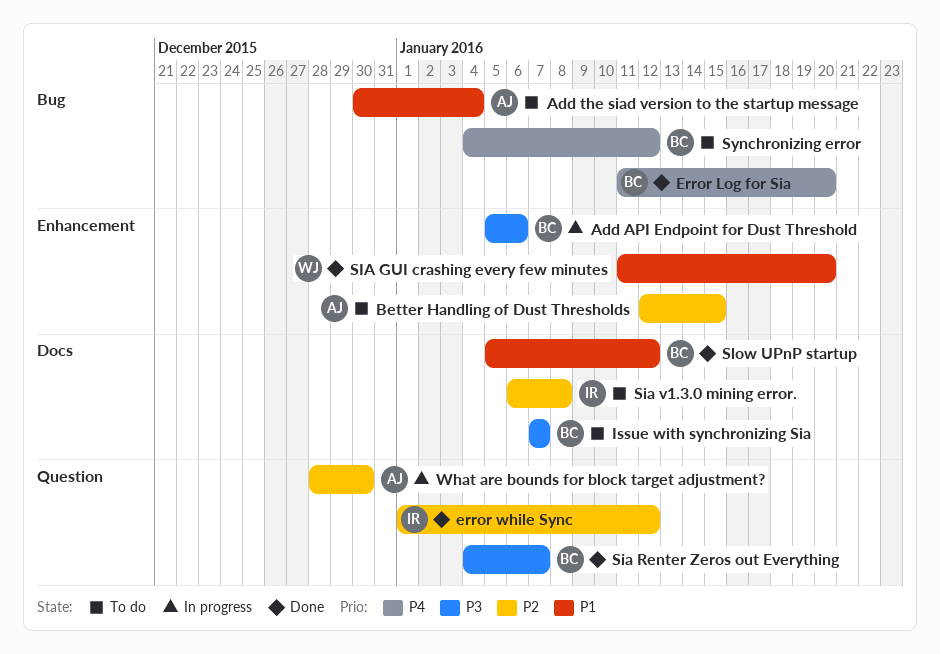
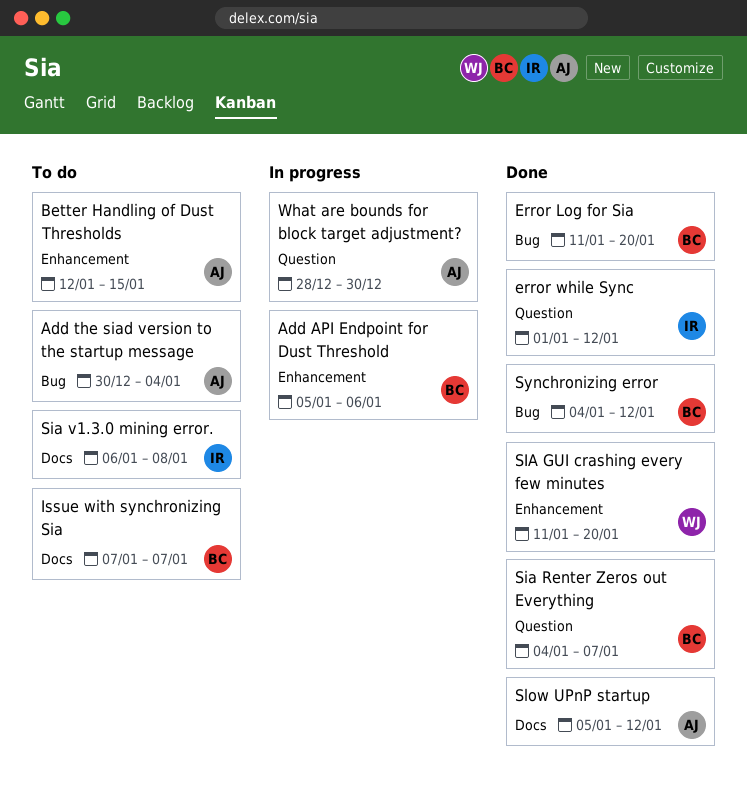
Slow UPnP startup, owner: BC -> AJ
Synchronizing error, status: To do -> Done

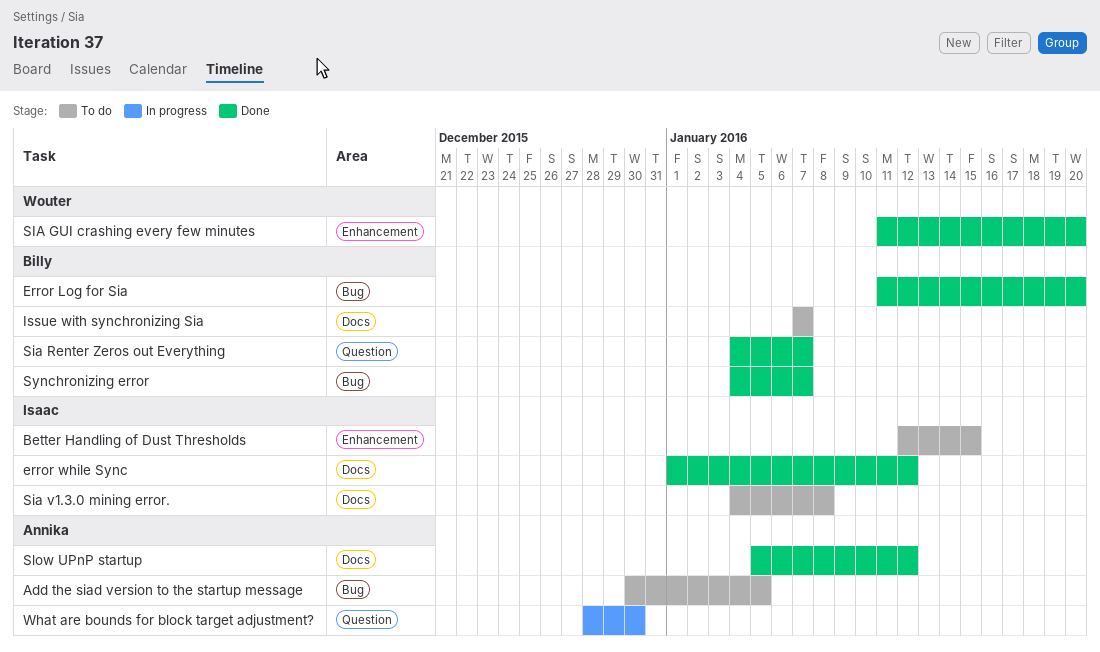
Add API Endpoint for Dust Threshold: present -> none
Add the siad version to the startup message, due: Jan 4 -> Jan 5
Better Handling of Dust Thresholds, owner: Annika -> Isaac
error while Sync, label: Question -> Docs
Sia v1.3.0 mining error., start: Jan 6 -> Jan 4
Synchronizing error, due: Jan 12 -> Jan 7

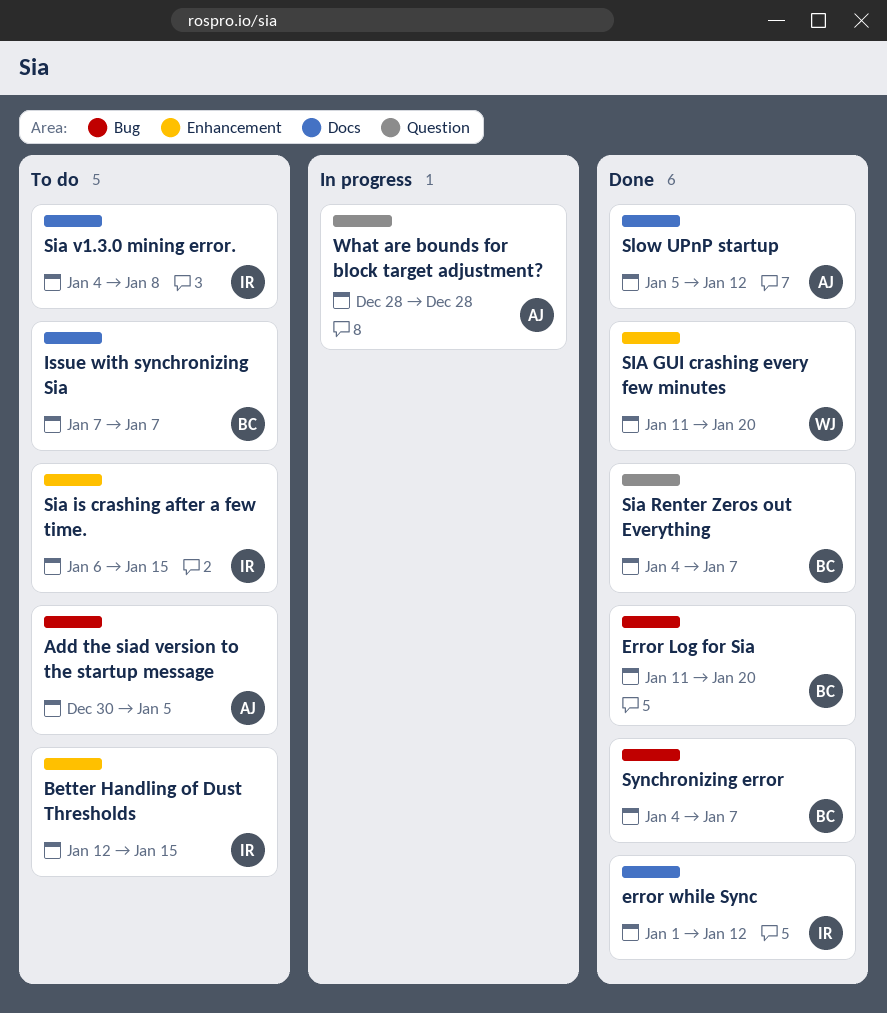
Sia is crashing after a few time.: none -> present
What are bounds for block target adjustment?, due: Dec 30 -> Dec 28

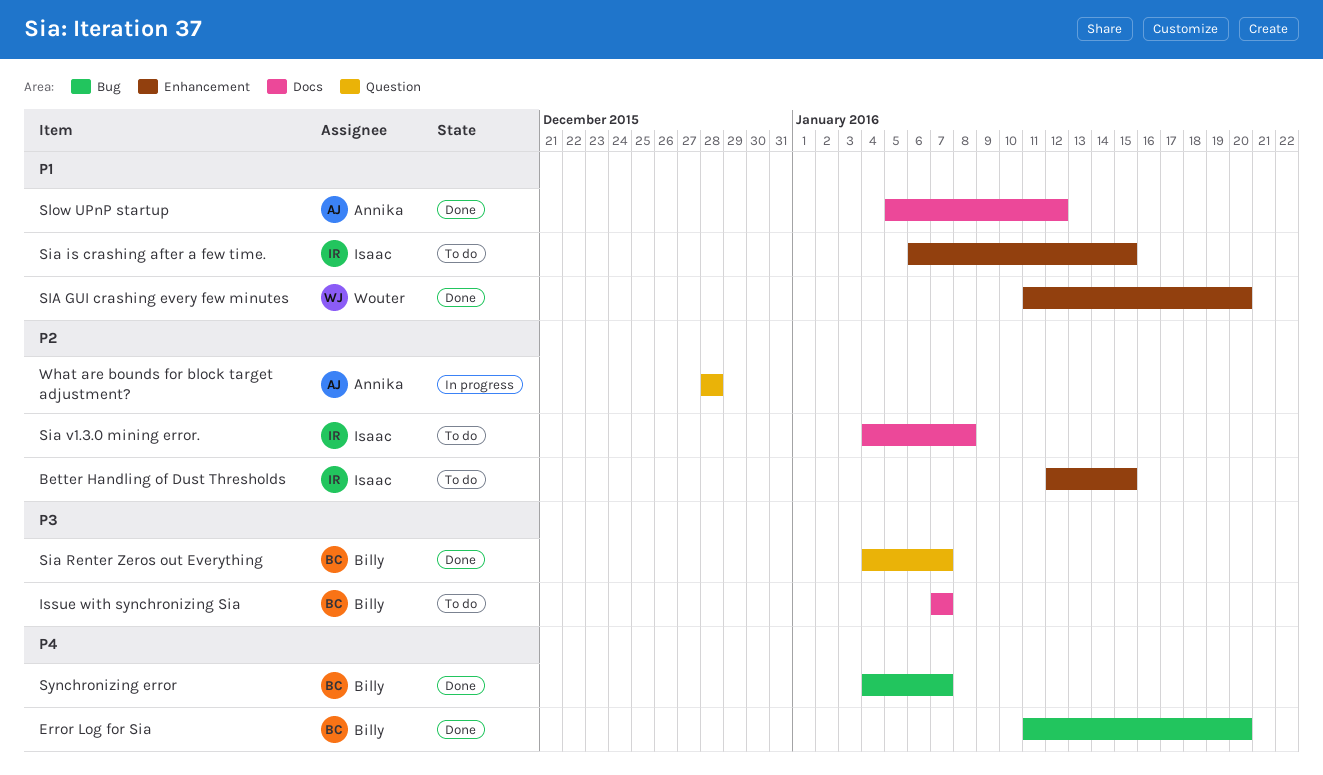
Add the siad version to the startup message: present -> none
error while Sync: present -> none

